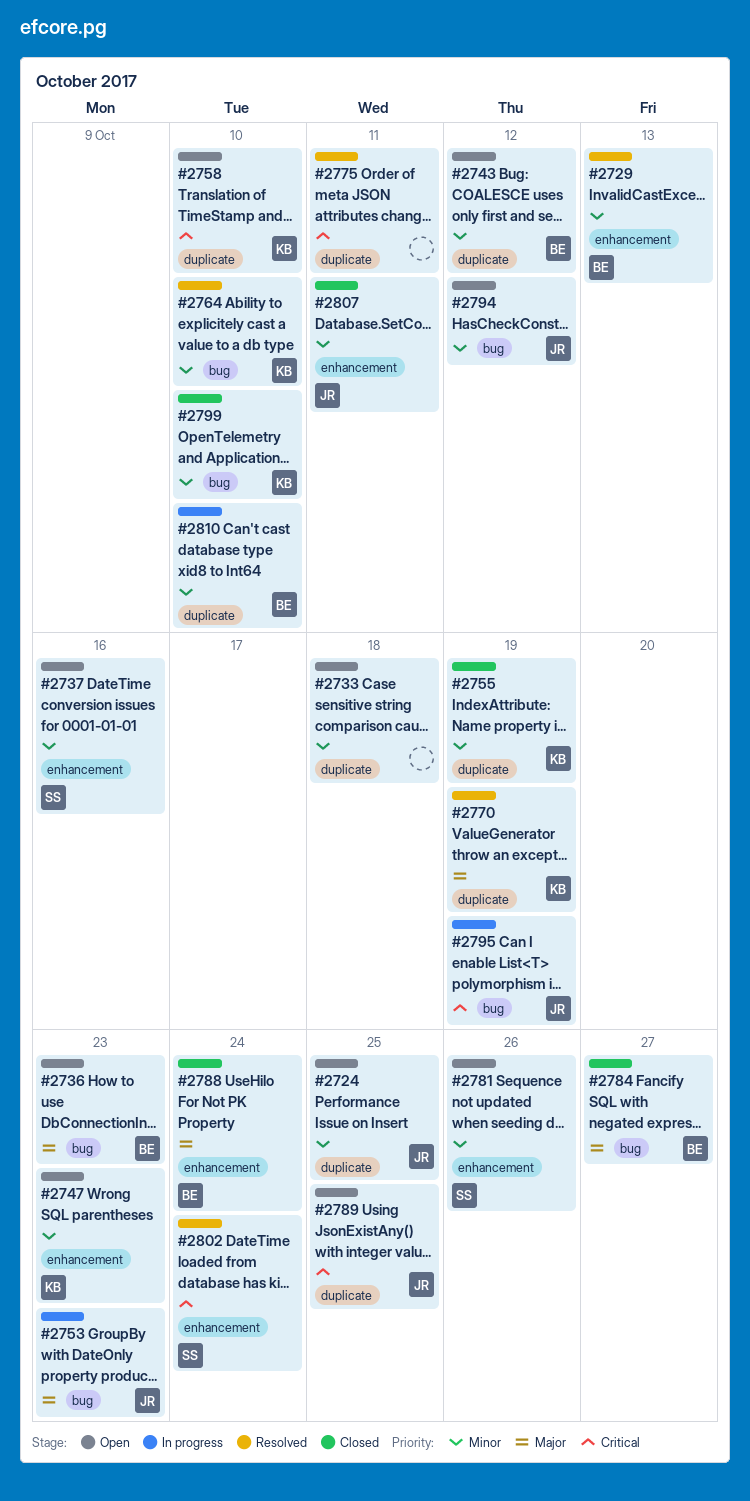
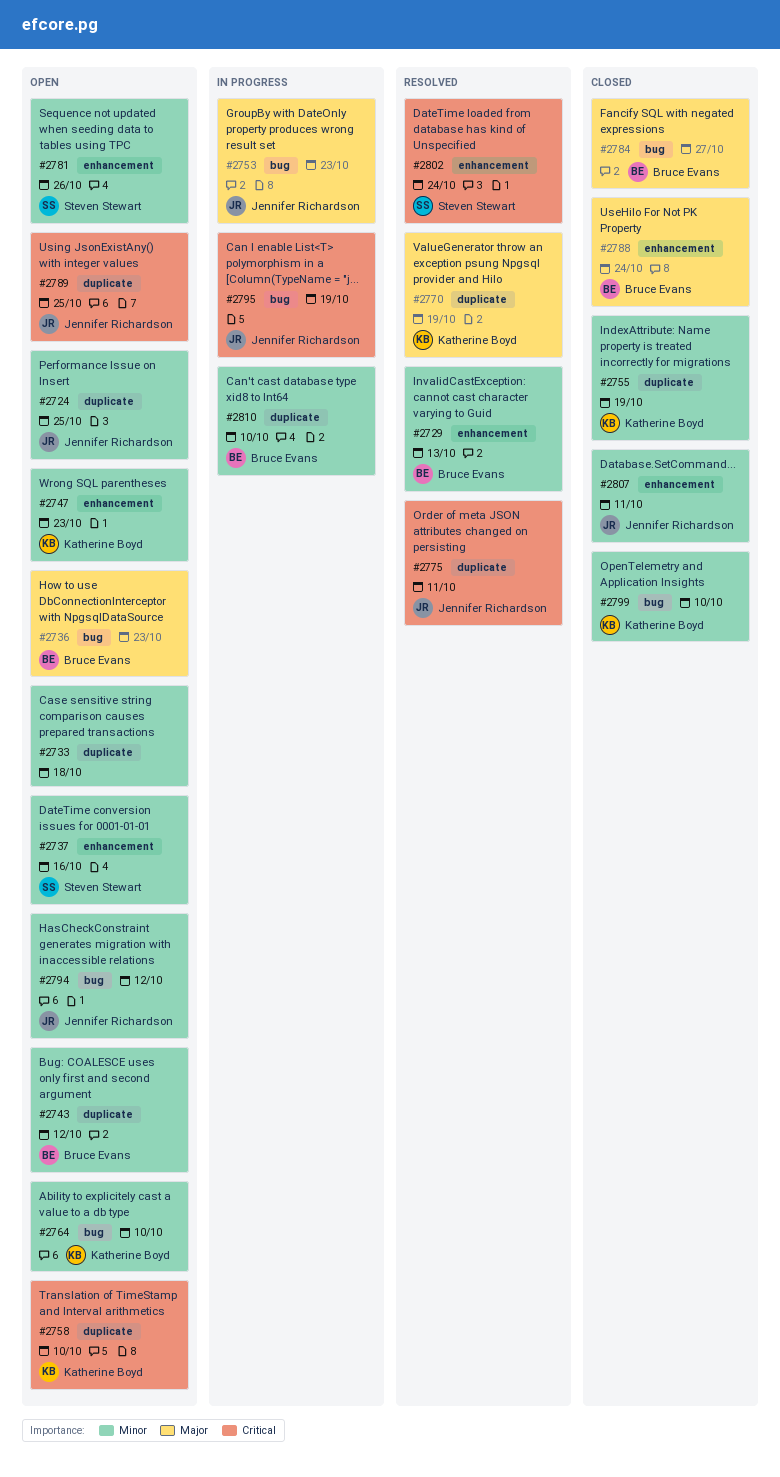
#2764, status: Resolved -> Open
#2775, owner: none -> Jennifer Richardson

